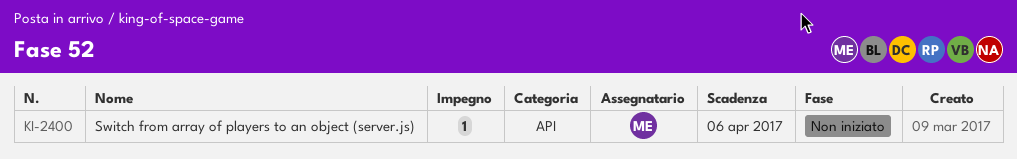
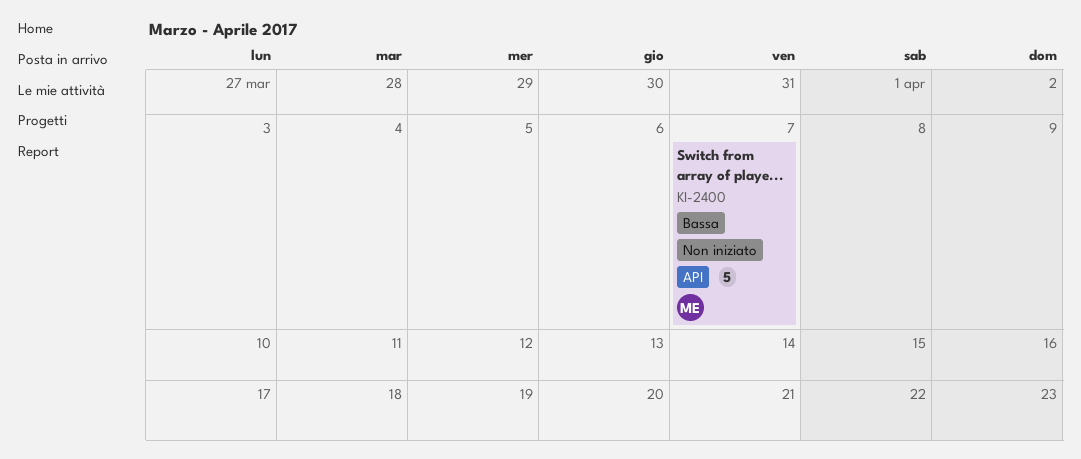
KI-2400, estimate: 1 -> 5
KI-2400, due: Apr 6 -> Apr 7

